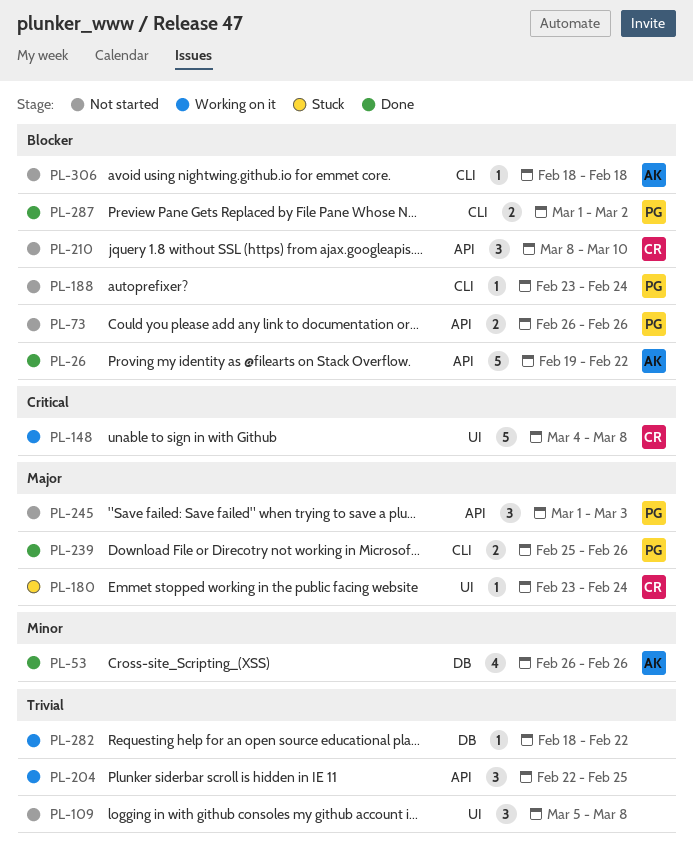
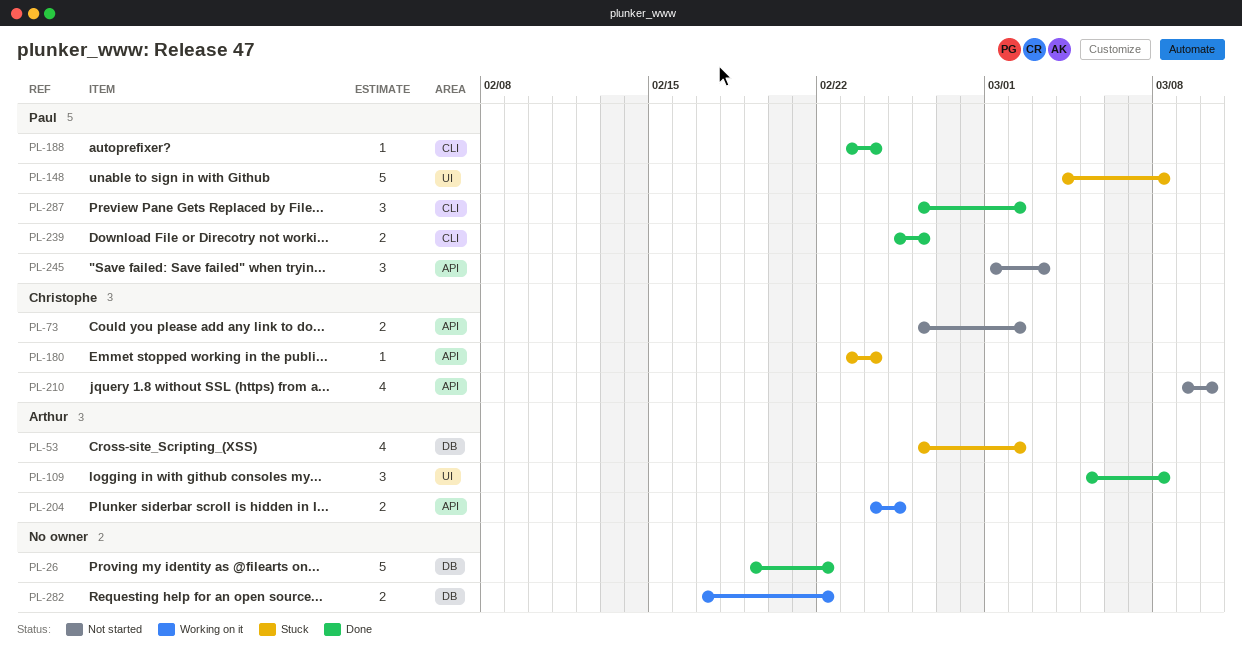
PL-26, owner: Arthur -> none
PL-26, label: API -> DB
PL-53, status: Done -> Stuck
PL-53, due: Feb 26 -> Mar 2
PL-73, owner: Paul -> Christophe
PL-73, due: Feb 26 -> Mar 2
PL-109, status: Not started -> Done
PL-109, owner: none -> Arthur
PL-148, status: Working on it -> Stuck
PL-148, owner: Christophe -> Paul
PL-180, label: UI -> API
PL-188, status: Not started -> Done
PL-204, owner: none -> Arthur
PL-204, estimate: 3 -> 2
PL-204, start: Feb 22 -> Feb 24
PL-210, estimate: 3 -> 4
PL-210, start: Mar 8 -> Mar 9
PL-282, estimate: 1 -> 2
PL-282, start: Feb 18 -> Feb 17
PL-287, estimate: 2 -> 3
PL-287, start: Mar 1 -> Feb 26
PL-306: present -> none

